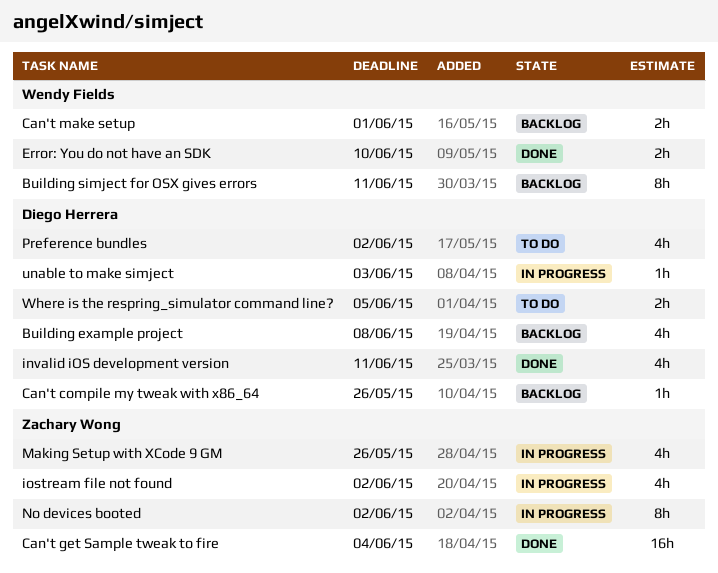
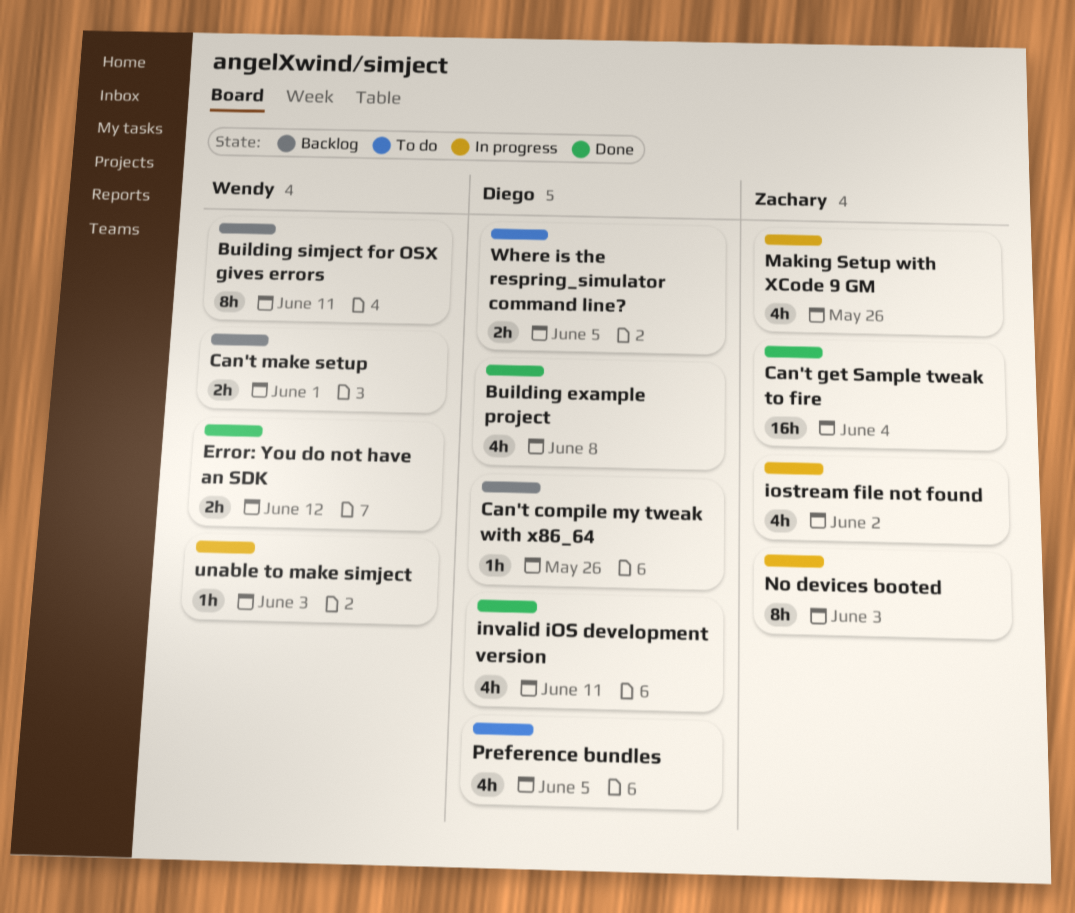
Building example project, status: Backlog -> Done
Error: You do not have an SDK, due: Jun 10 -> Jun 12
No devices booted, due: Jun 2 -> Jun 3
Preference bundles, due: Jun 2 -> Jun 5
unable to make simject, owner: Diego Herrera -> Wendy Fields

